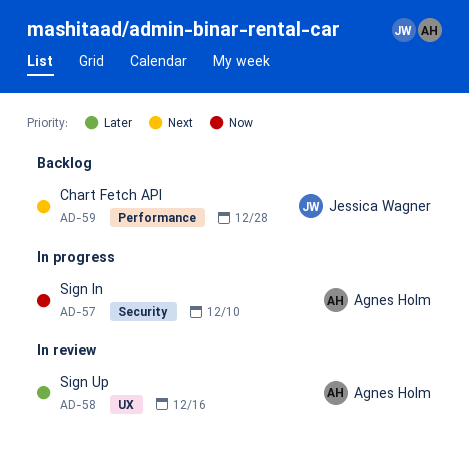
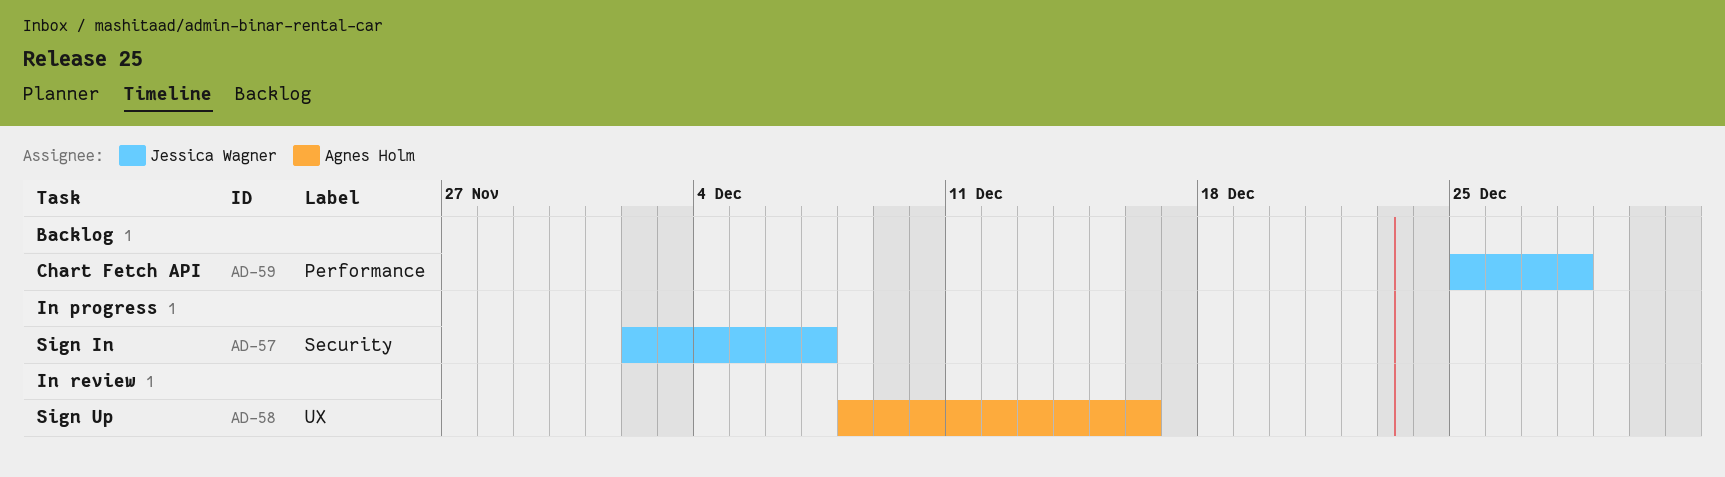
AD-57, owner: Agnes Holm -> Jessica Wagner
AD-57, due: Dec 10 -> Dec 7

